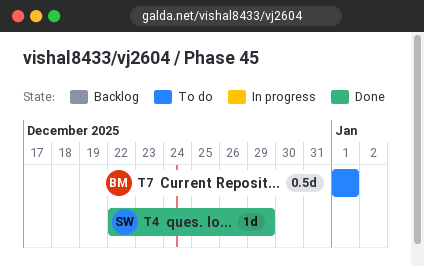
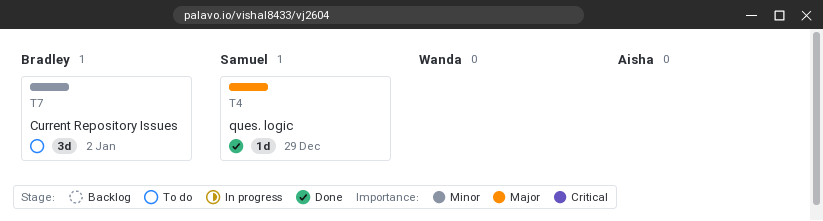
T7, estimate: 0.5d -> 3d
T7, due: Jan 1 -> Jan 2

